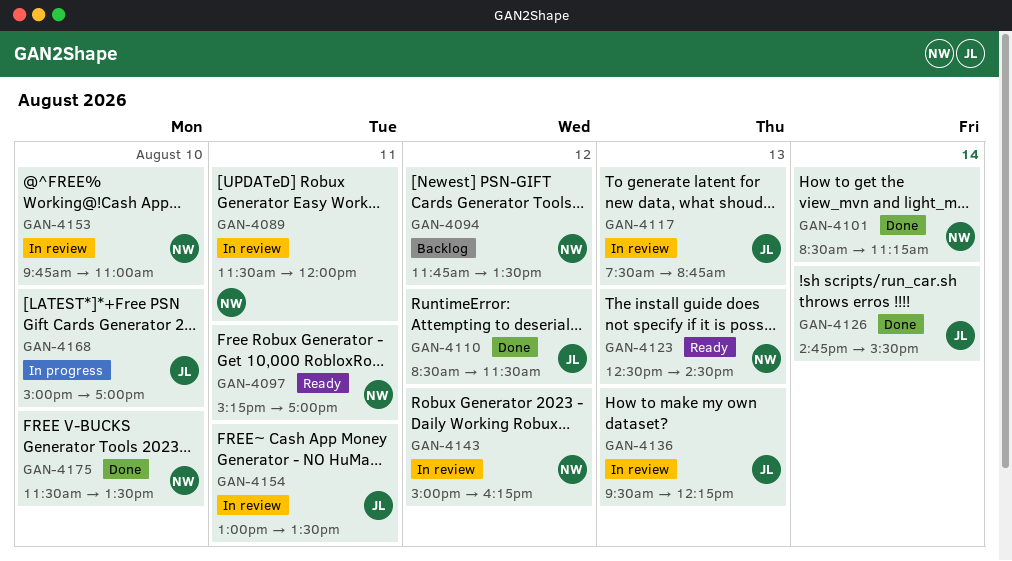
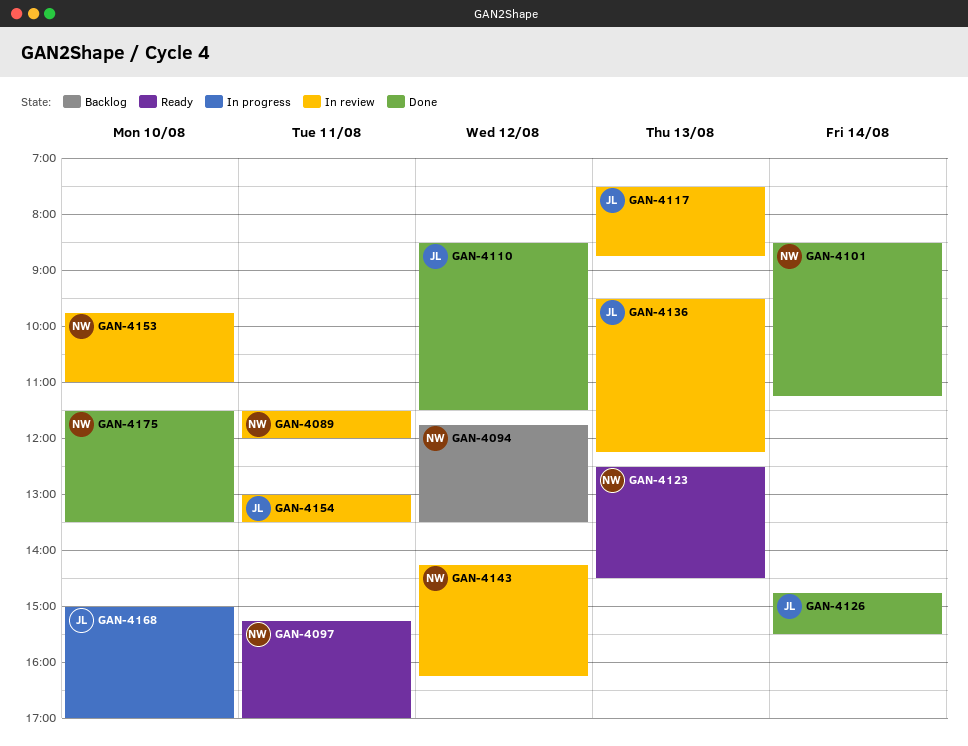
GAN-4143, begins: 15:00 -> 14:15

